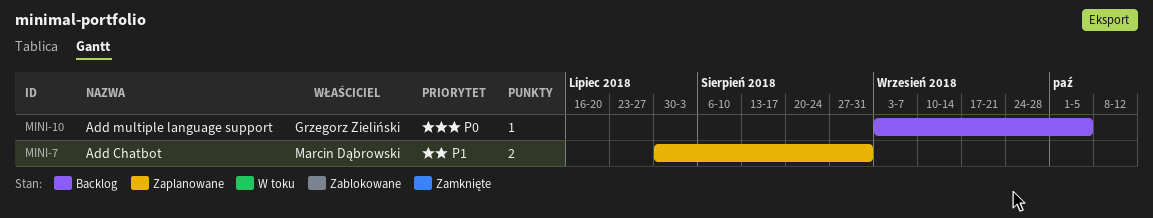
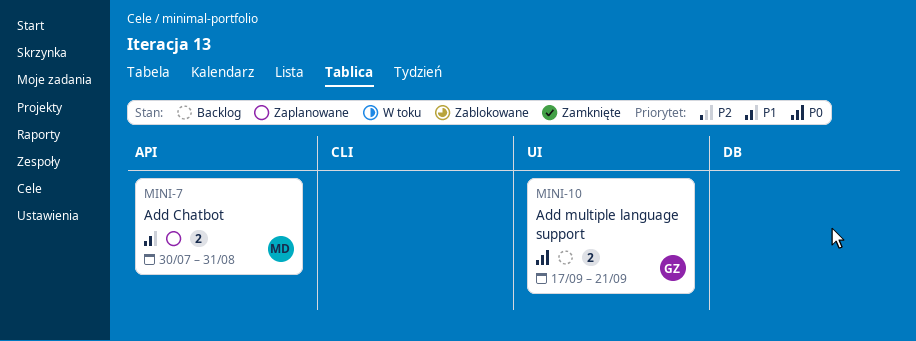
MINI-10, estimate: 1 -> 2
MINI-10, start: Sep 3 -> Sep 17
MINI-10, due: Oct 5 -> Sep 21

